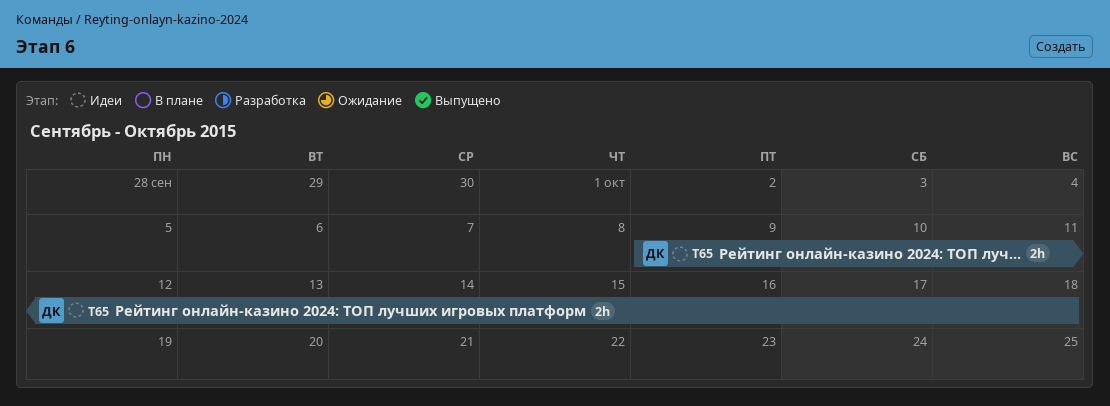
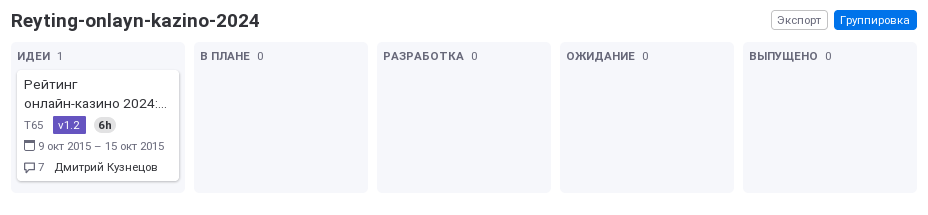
T65, estimate: 2h -> 6h
T65, due: Oct 18 -> Oct 15

